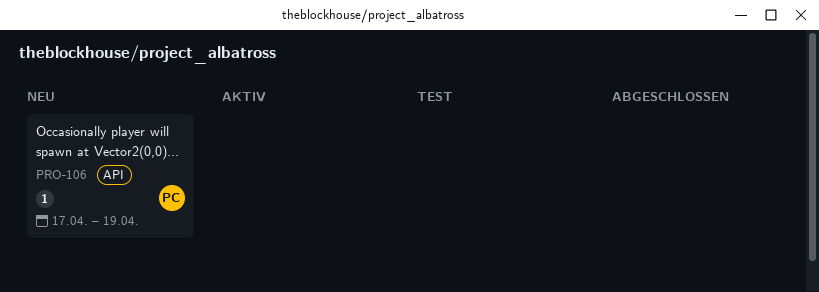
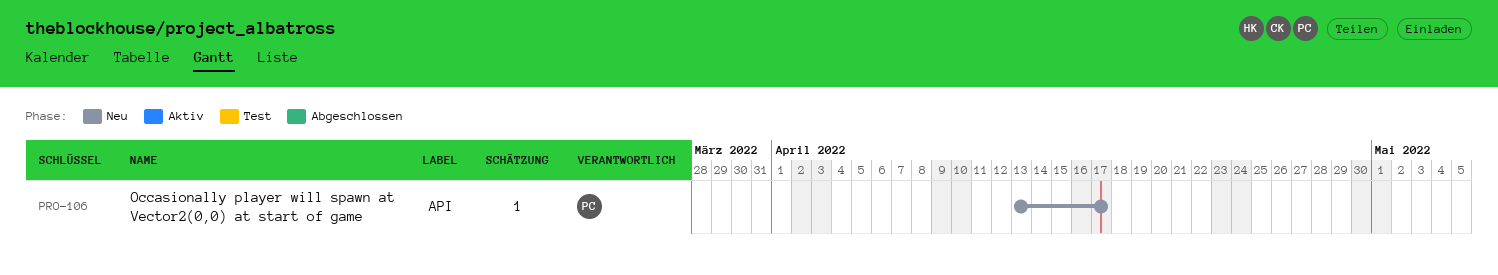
PRO-106, start: Apr 17 -> Apr 13
PRO-106, due: Apr 19 -> Apr 17

